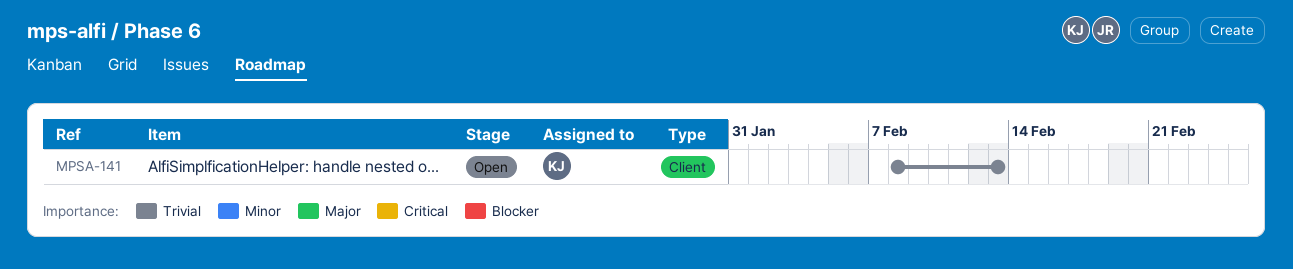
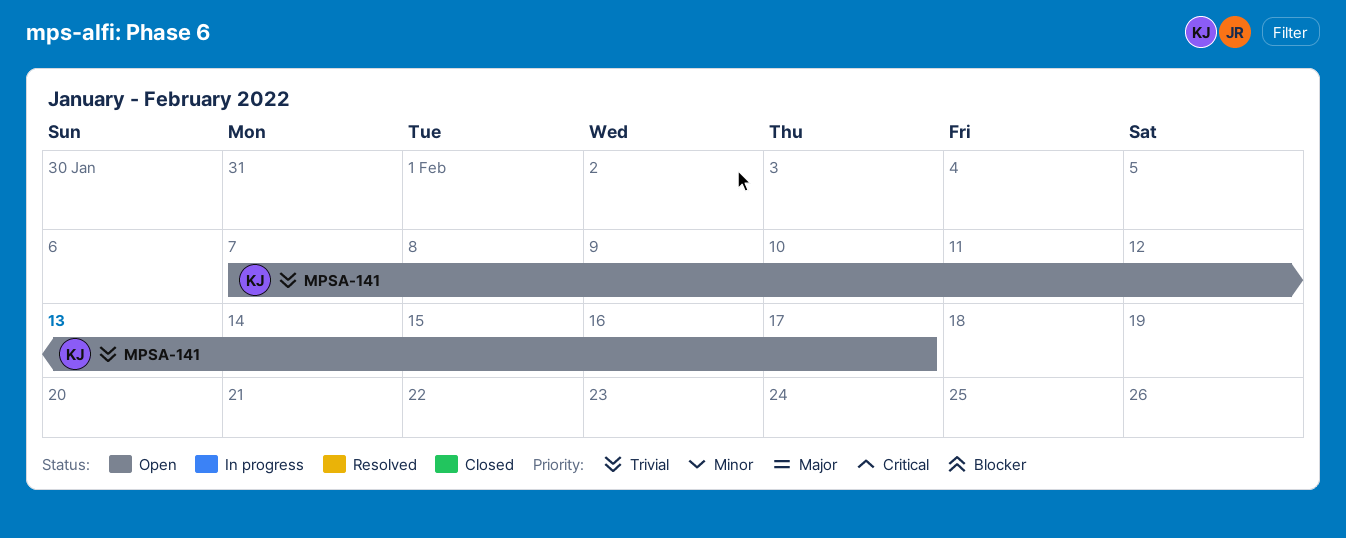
MPSA-141, start: Feb 8 -> Feb 7
MPSA-141, due: Feb 13 -> Feb 17

